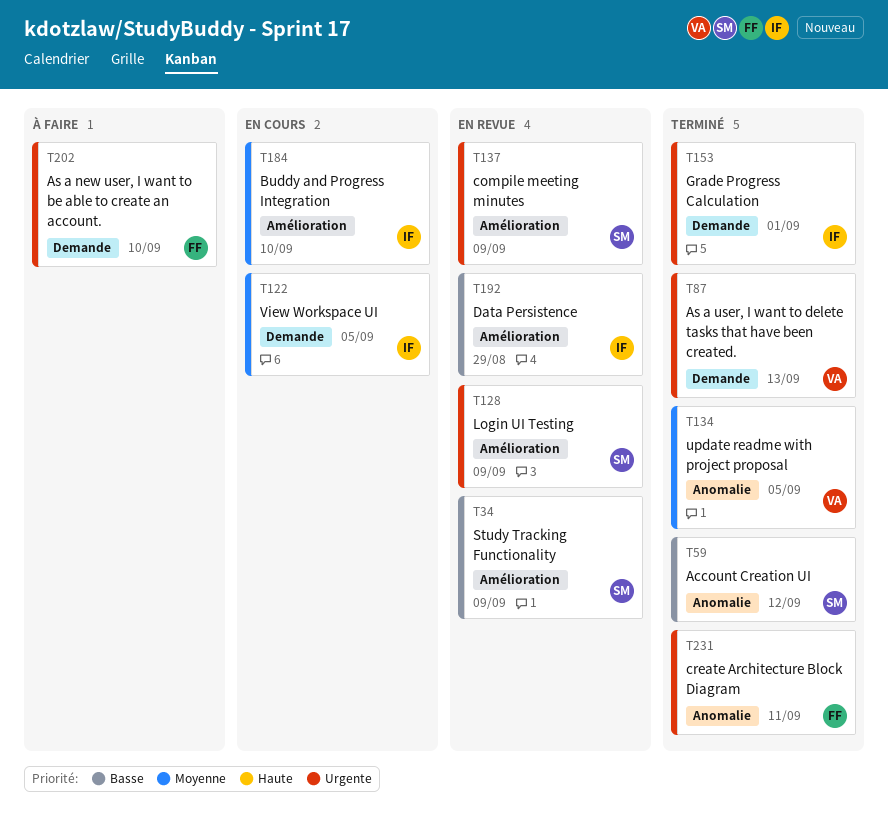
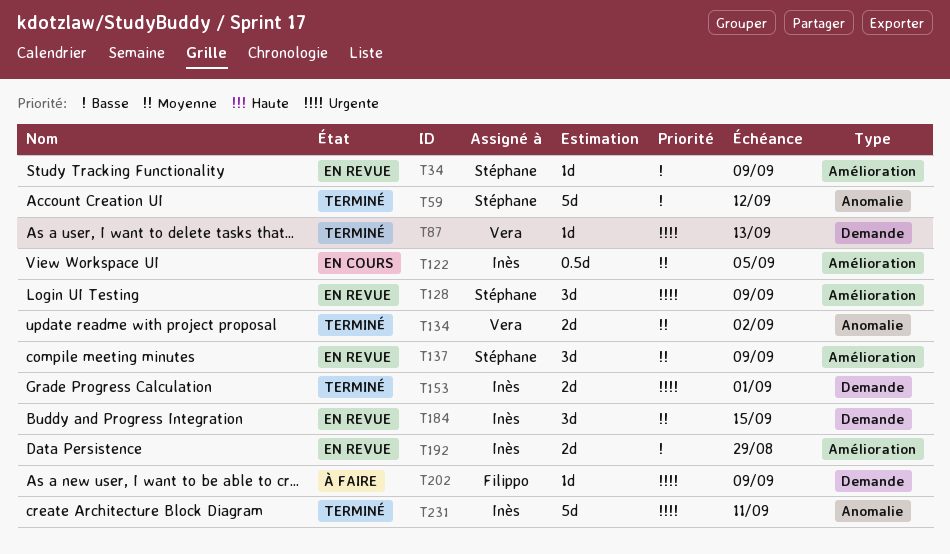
T122, label: Demande -> Amélioration
T134, due: Sep 5 -> Sep 2
T137, priority: Urgente -> Moyenne
T184, status: En cours -> En revue
T184, label: Amélioration -> Demande
T184, due: Sep 10 -> Sep 15
T202, due: Sep 10 -> Sep 9
T231, owner: Filippo -> Inès

